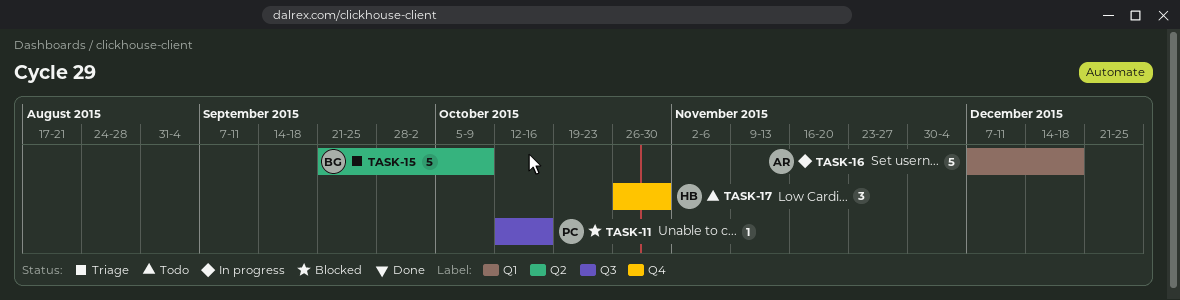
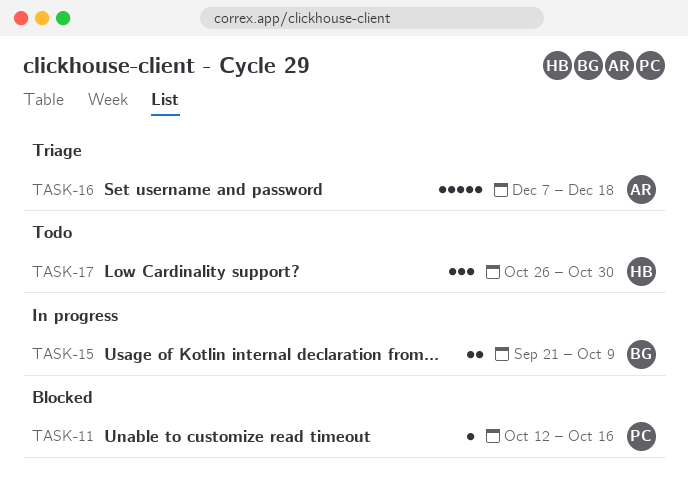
TASK-15, status: Triage -> In progress
TASK-15, estimate: 5 -> 2
TASK-16, status: In progress -> Triage

